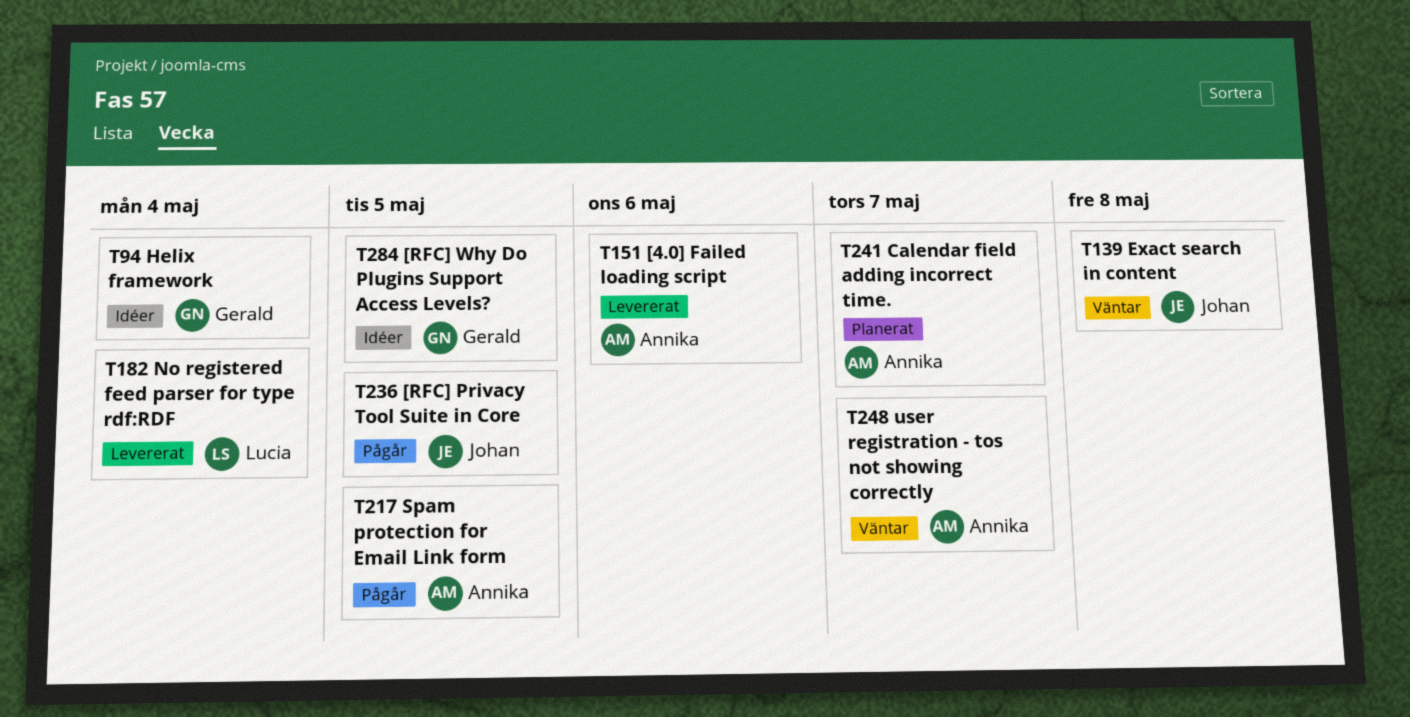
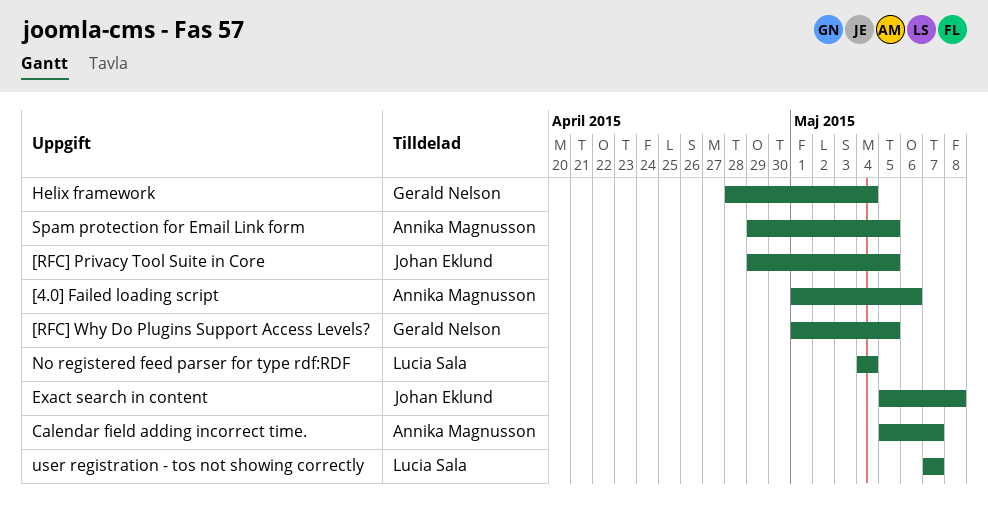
user registration - tos not showing correctly, owner: Annika Magnusson -> Lucia Sala

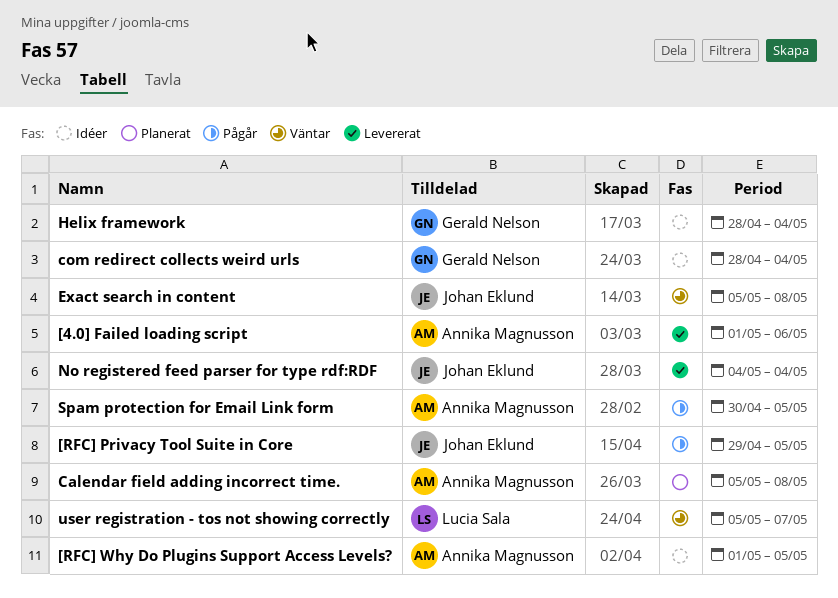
[RFC] Why Do Plugins Support Access Levels?, owner: Gerald Nelson -> Annika Magnusson
Calendar field adding incorrect time., due: May 7 -> May 8
com redirect collects weird urls: none -> present
No registered feed parser for type rdf:RDF, owner: Lucia Sala -> Johan Eklund
Spam protection for Email Link form, start: Apr 29 -> Apr 30
user registration - tos not showing correctly, start: May 7 -> May 5

